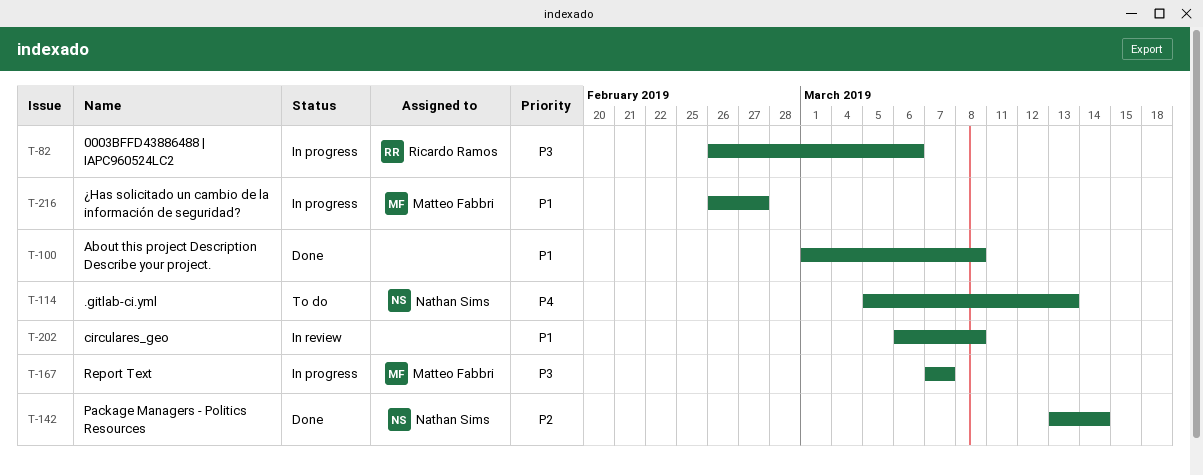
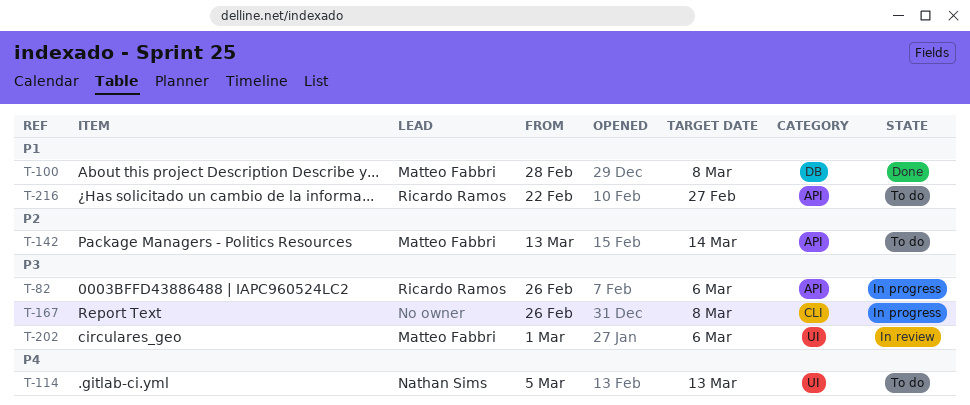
T-100, owner: none -> Matteo Fabbri
T-100, start: Mar 1 -> Feb 28
T-142, status: Done -> To do
T-142, owner: Nathan Sims -> Matteo Fabbri
T-167, owner: Matteo Fabbri -> none
T-167, start: Mar 7 -> Feb 26
T-167, due: Mar 7 -> Mar 8
T-202, owner: none -> Matteo Fabbri
T-202, priority: P1 -> P3
T-202, start: Mar 6 -> Mar 1
T-202, due: Mar 8 -> Mar 6
T-216, status: In progress -> To do
T-216, owner: Matteo Fabbri -> Ricardo Ramos
T-216, start: Feb 26 -> Feb 22

